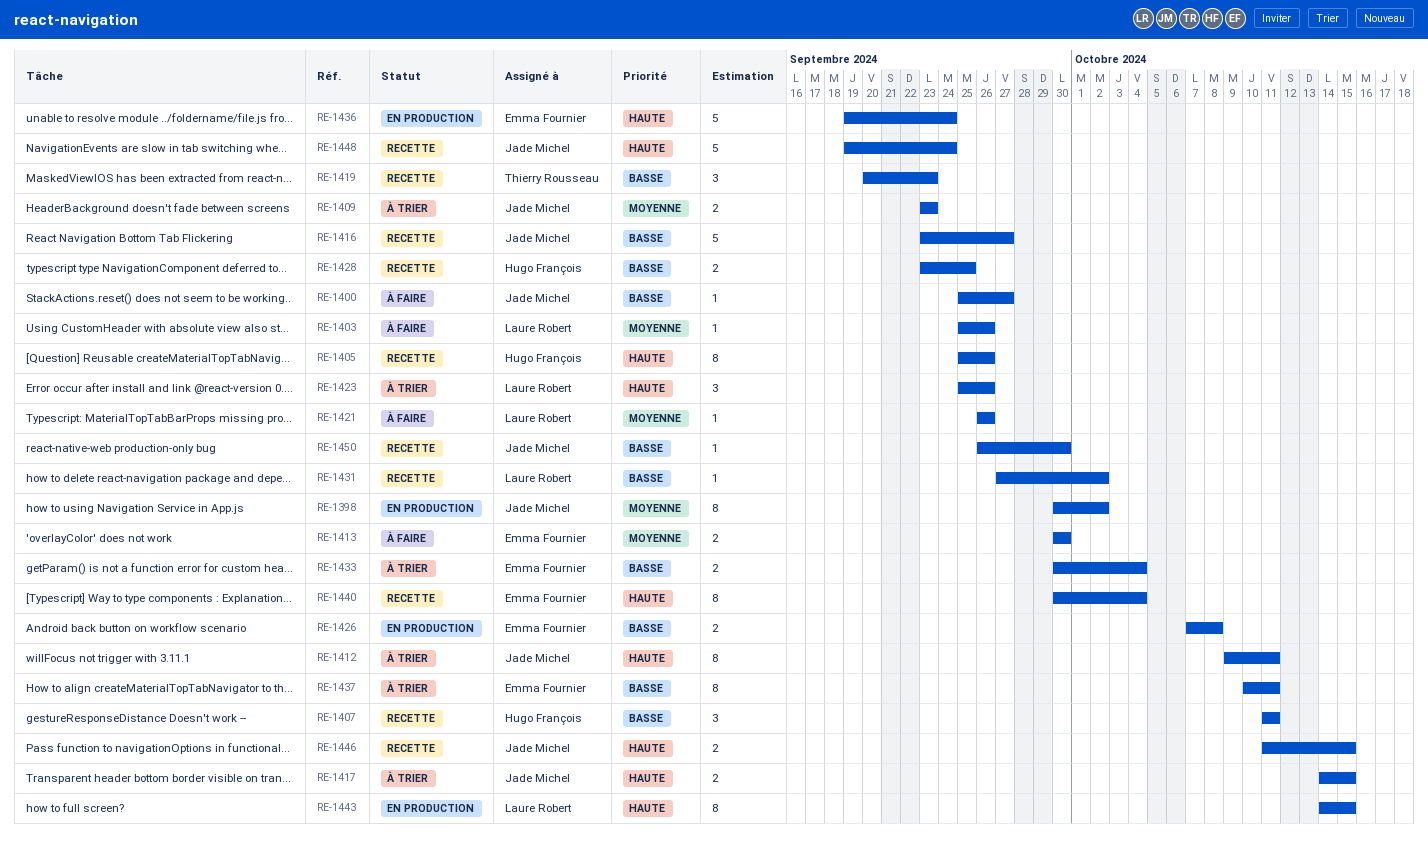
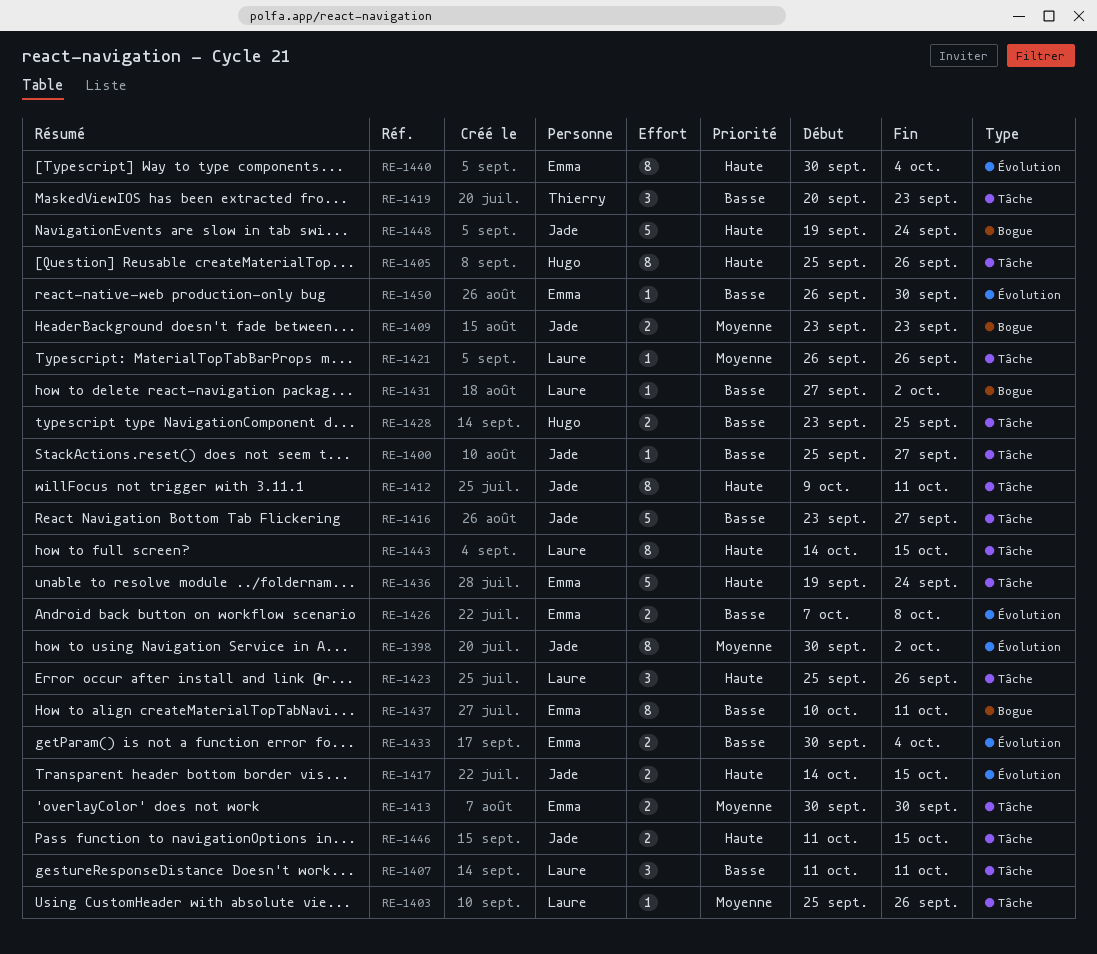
RE-1407, owner: Hugo François -> Laure Robert
RE-1450, owner: Jade Michel -> Emma Fournier

